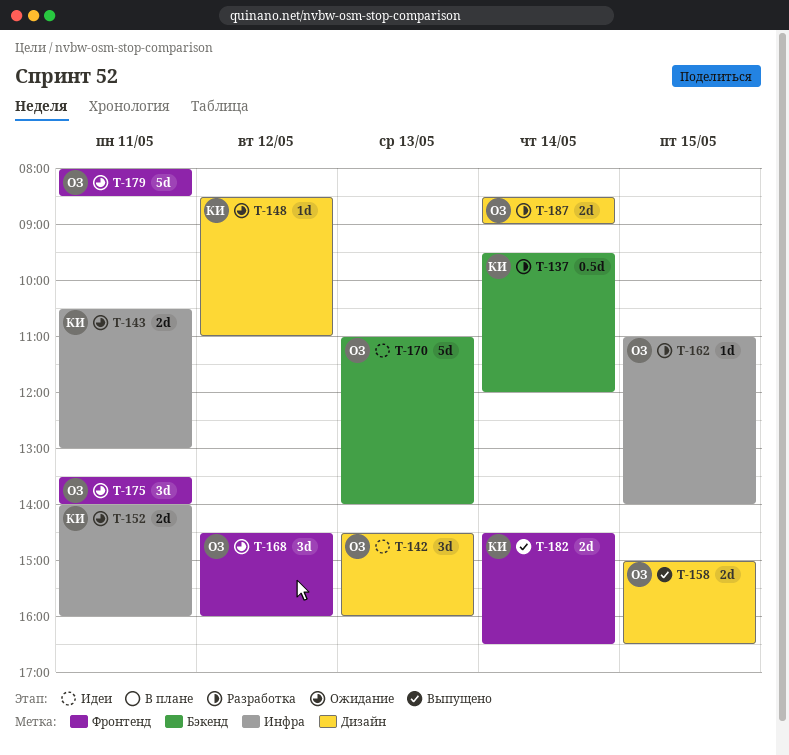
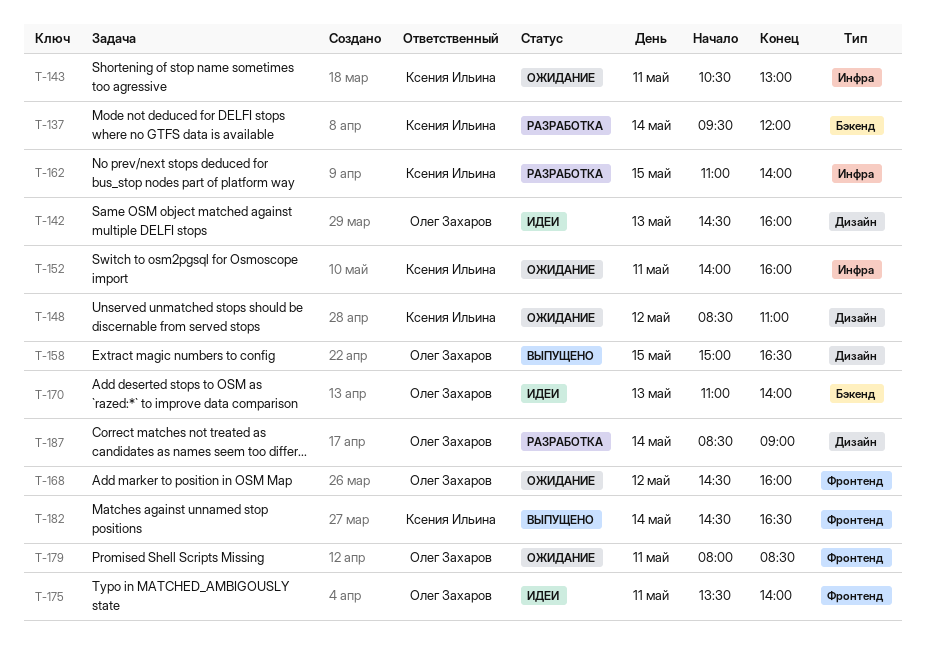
T-162, owner: Олег Захаров -> Ксения Ильина
T-175, status: Ожидание -> Идеи

